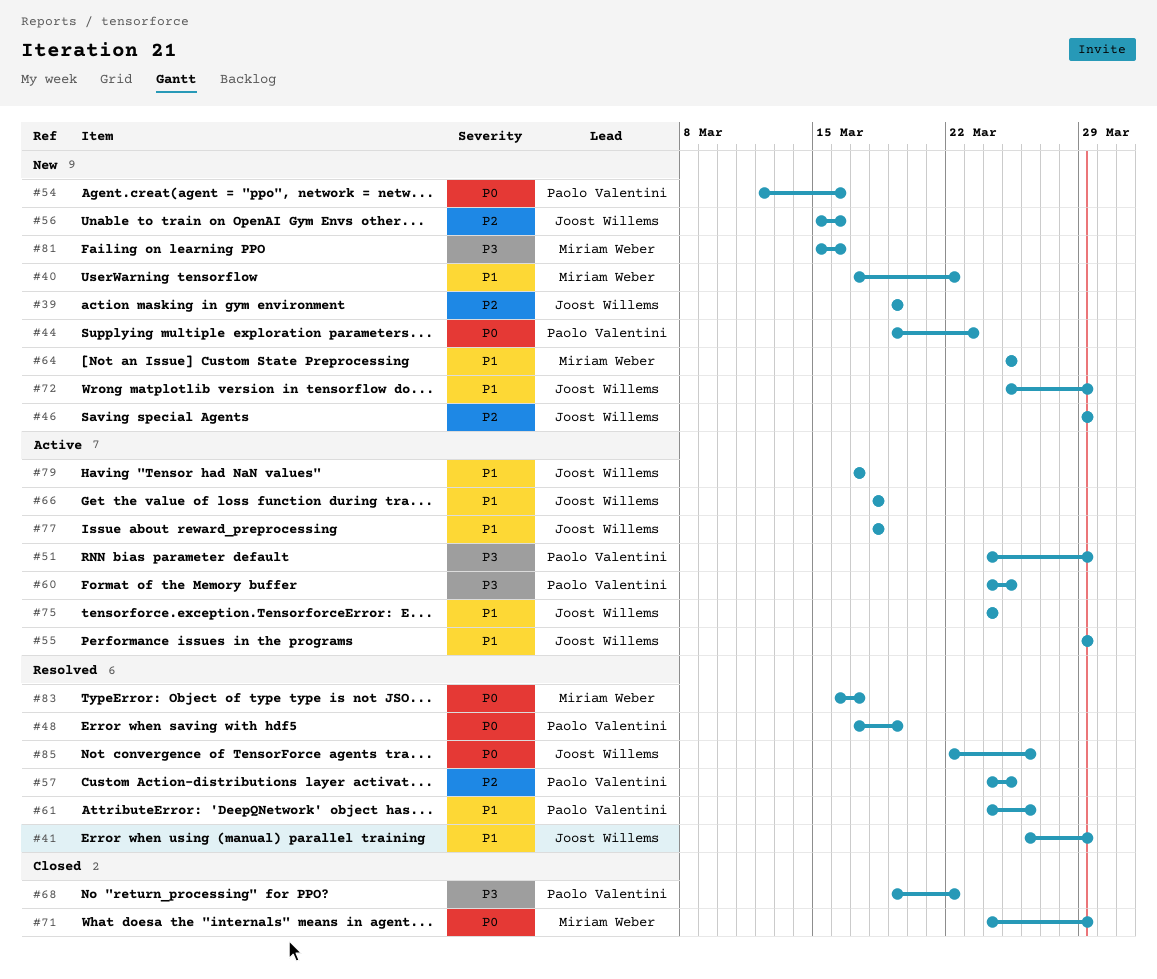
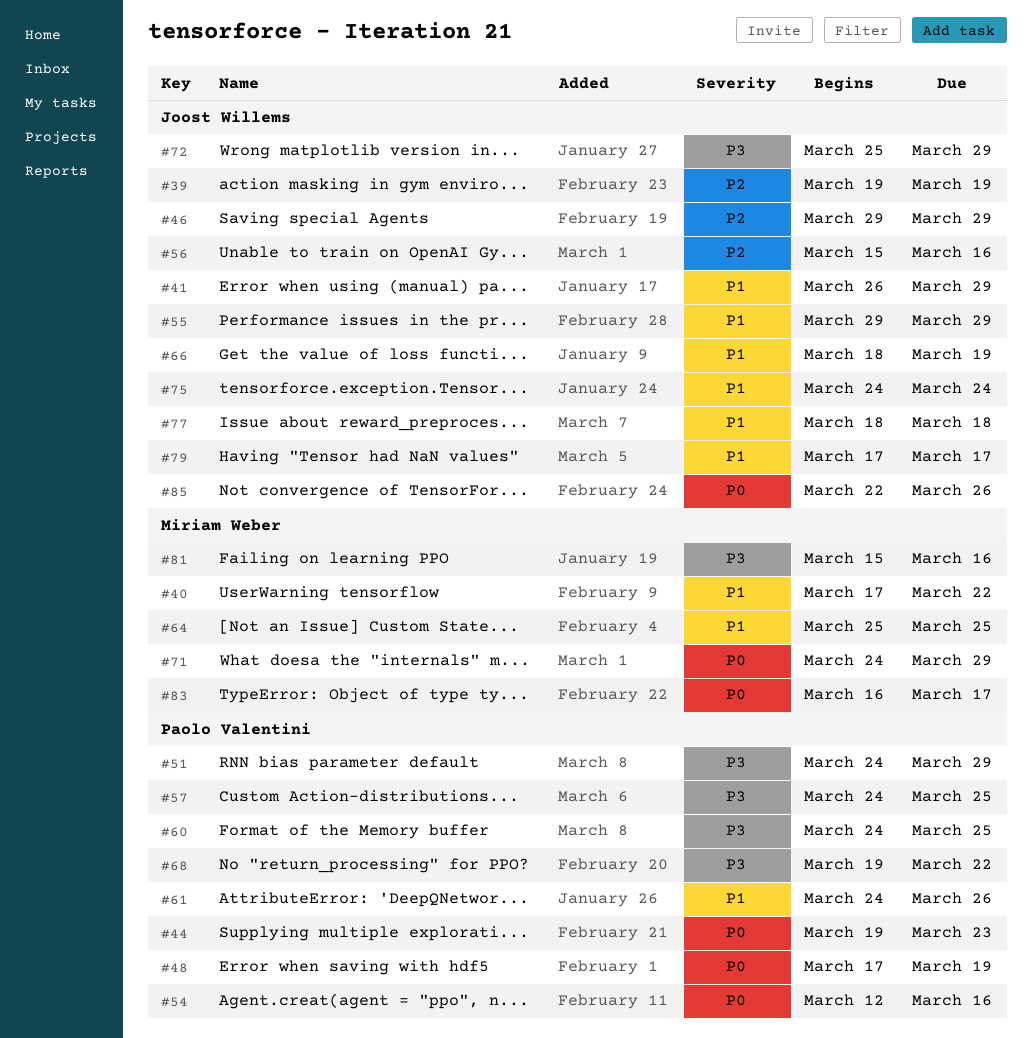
#57, priority: P2 -> P3
#66, due: Mar 18 -> Mar 19
#72, priority: P1 -> P3

